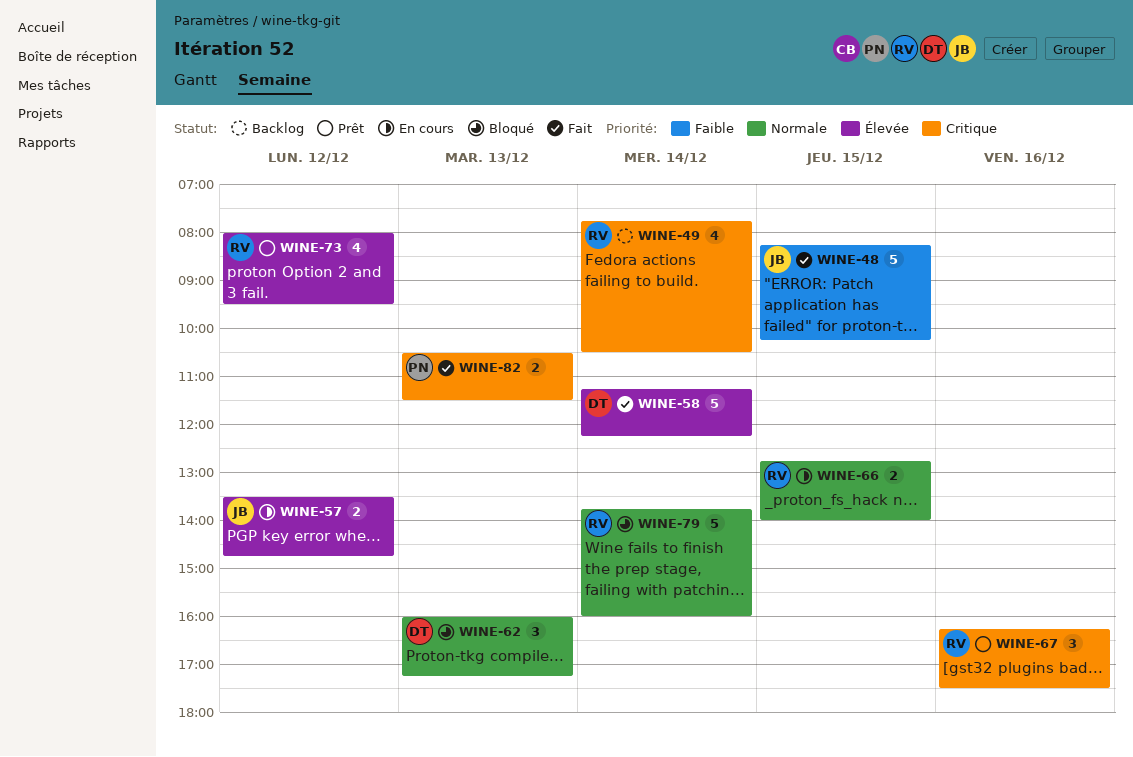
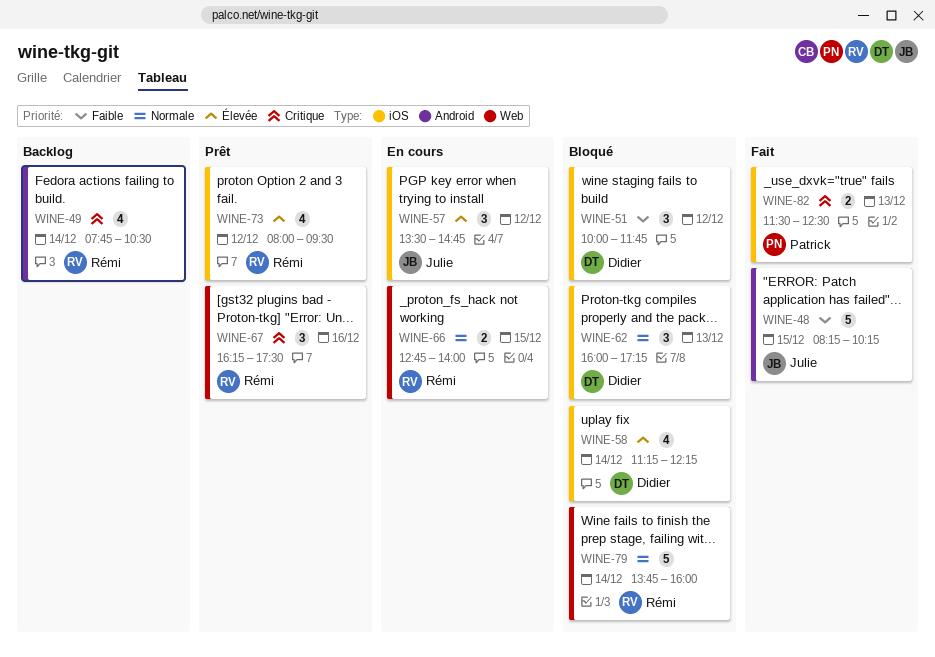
WINE-51: none -> present
WINE-57, estimate: 2 -> 3
WINE-58, status: Fait -> Bloqué
WINE-58, estimate: 5 -> 4
WINE-82, begins: 10:30 -> 11:30
WINE-82, ends: 11:30 -> 12:30

